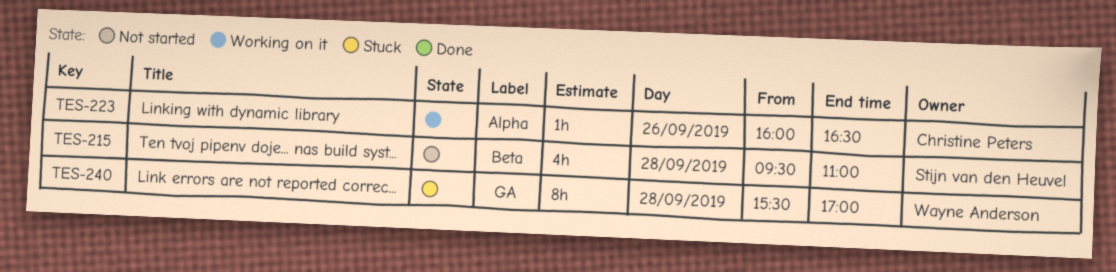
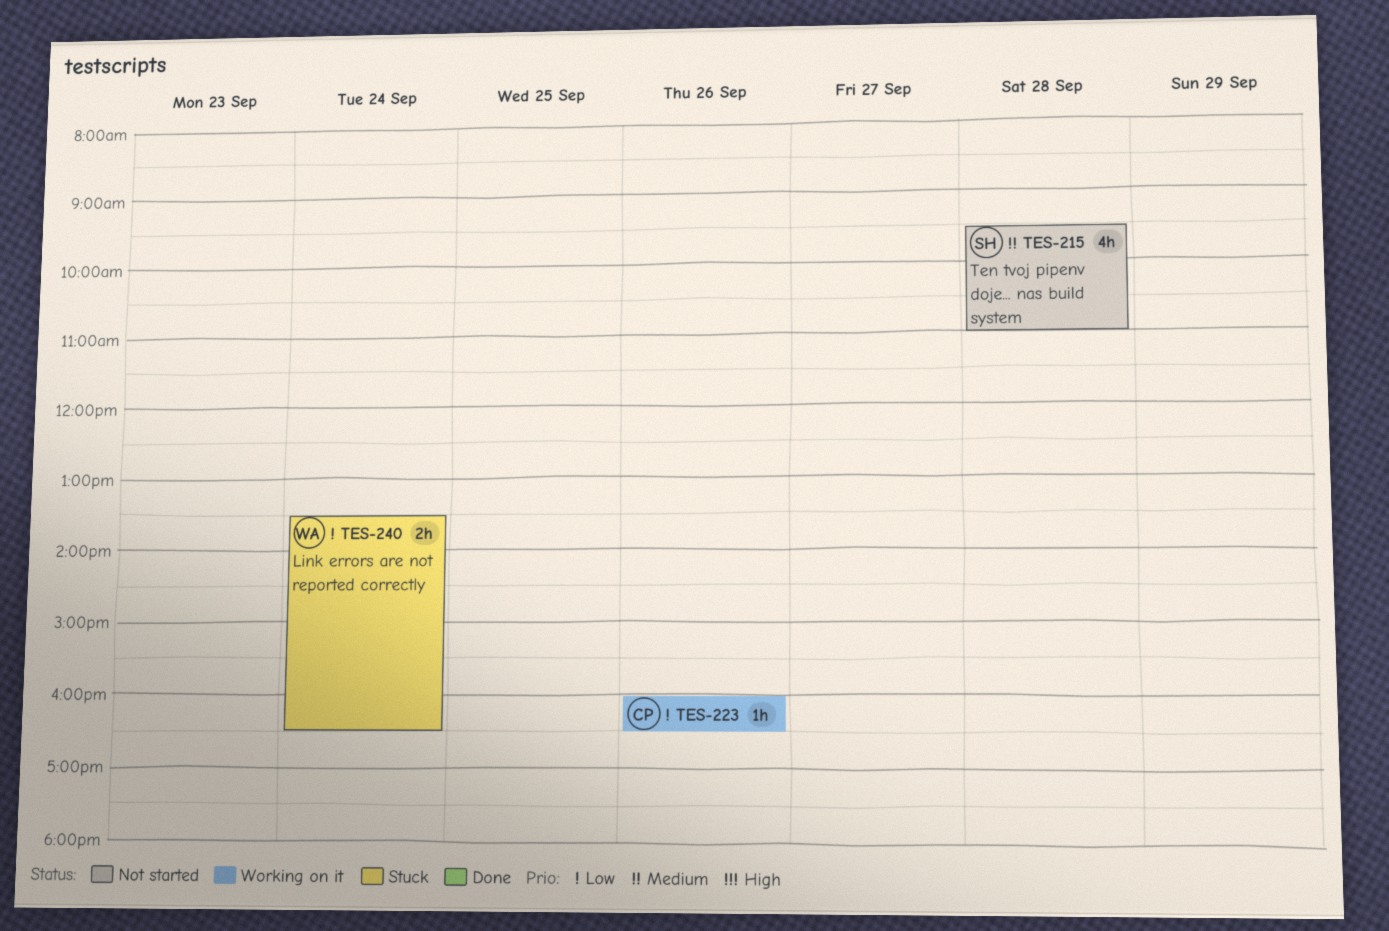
TES-240, estimate: 8h -> 2h
TES-240, day: Sep 28 -> Sep 24
TES-240, begins: 15:30 -> 13:30
TES-240, ends: 17:00 -> 16:30

